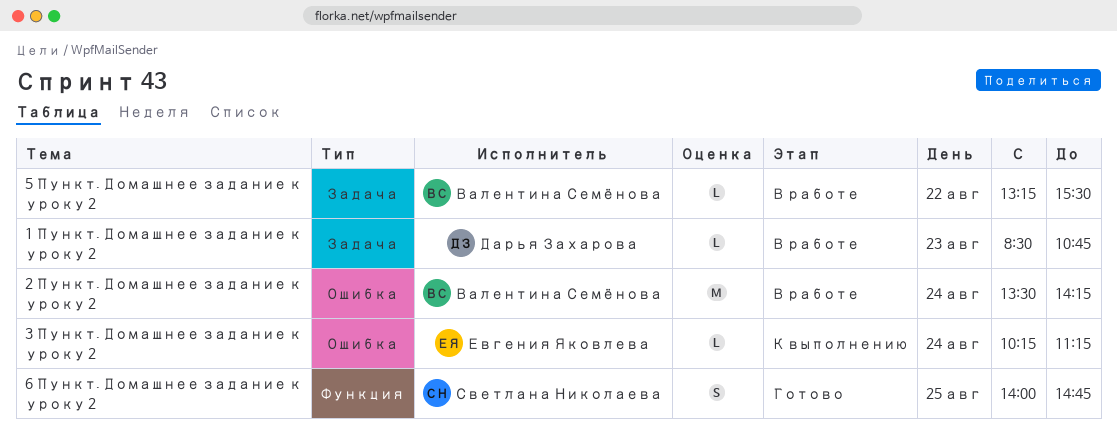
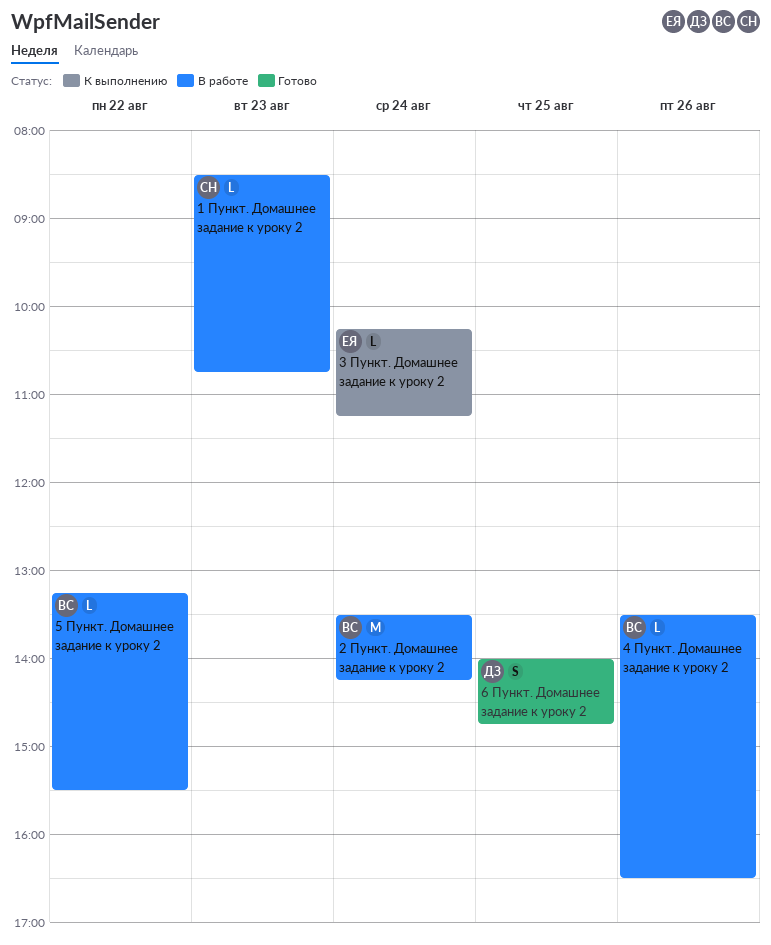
1 Пункт. Домашнее задание к уроку 2, owner: Дарья Захарова -> Светлана Николаева
4 Пункт. Домашнее задание к уроку 2: none -> present
6 Пункт. Домашнее задание к уроку 2, owner: Светлана Николаева -> Дарья Захарова

